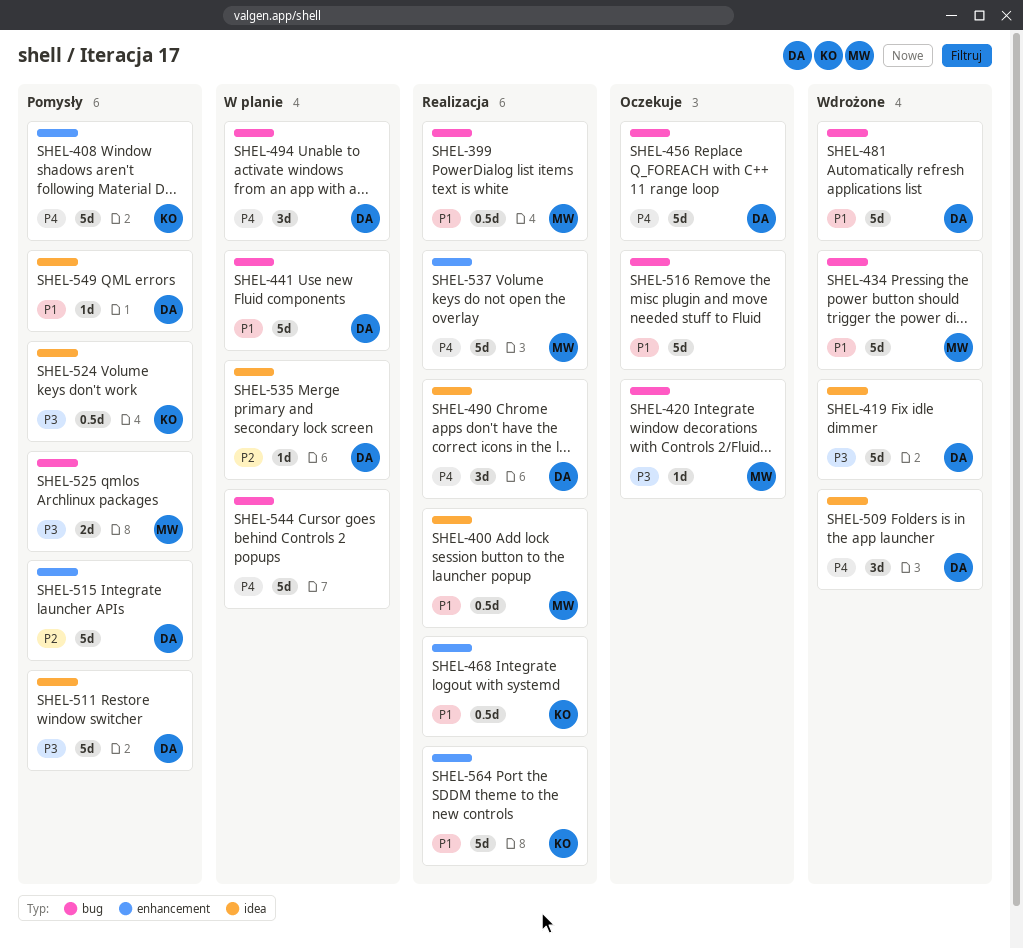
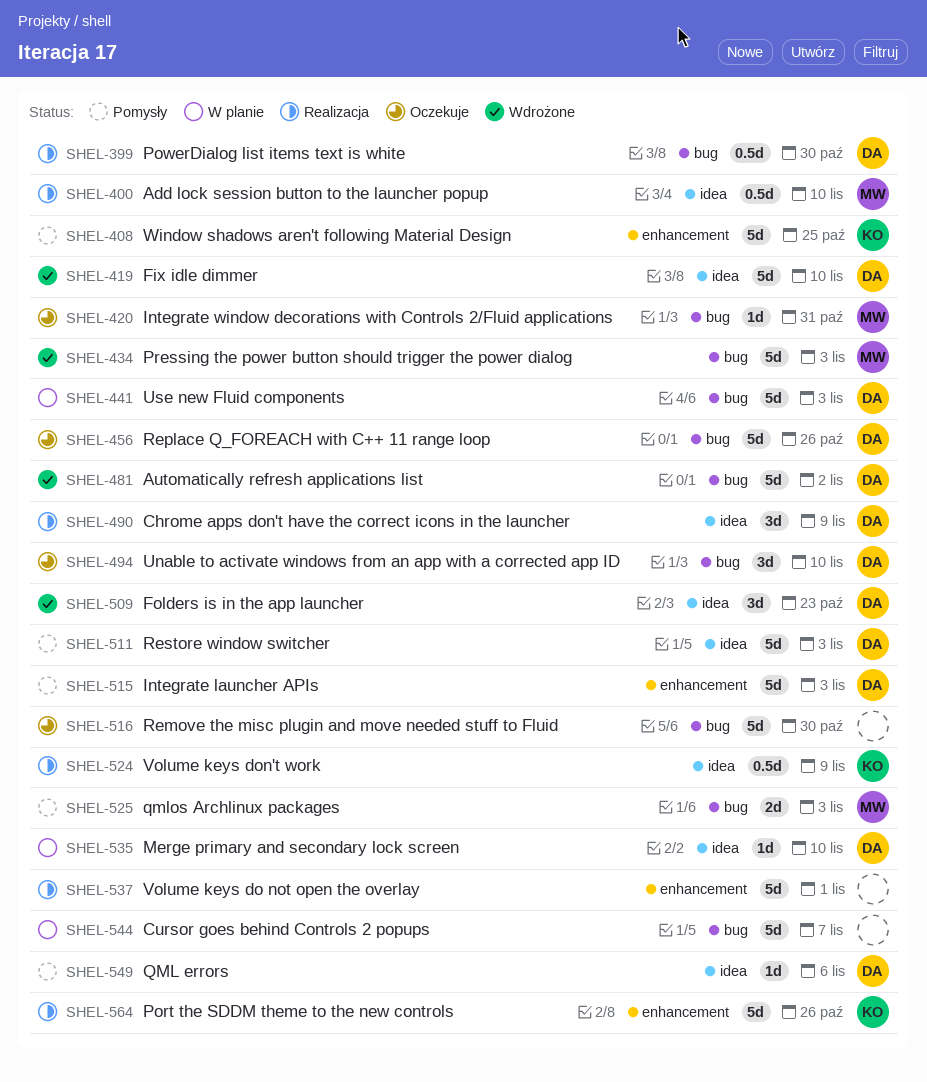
SHEL-399, owner: MW -> DA
SHEL-468: present -> none
SHEL-494, status: W planie -> Oczekuje
SHEL-524, status: Pomysły -> Realizacja
SHEL-537, owner: MW -> none

